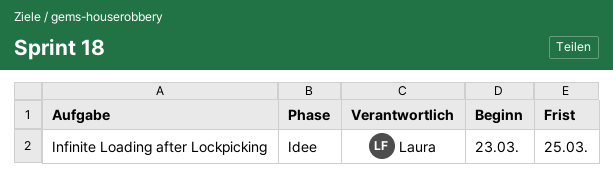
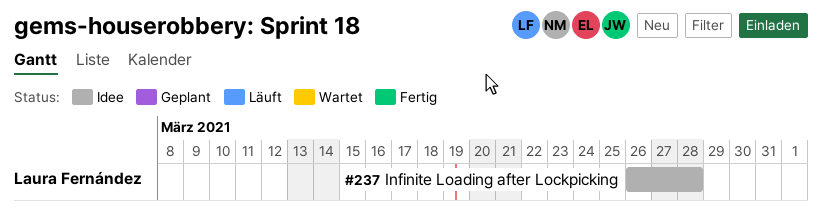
Infinite Loading after Lockpicking, start: Mar 23 -> Mar 26
Infinite Loading after Lockpicking, due: Mar 25 -> Mar 28

